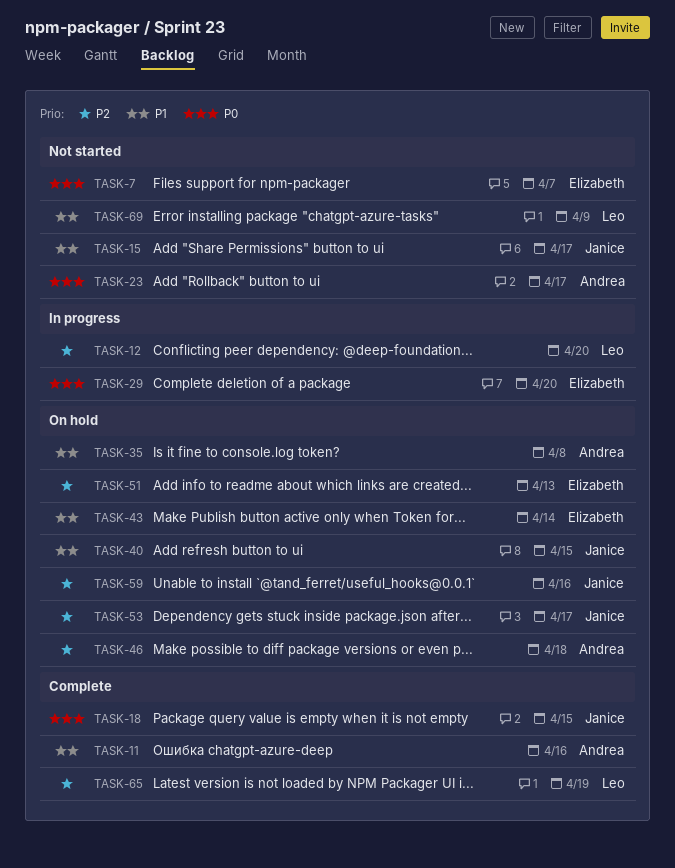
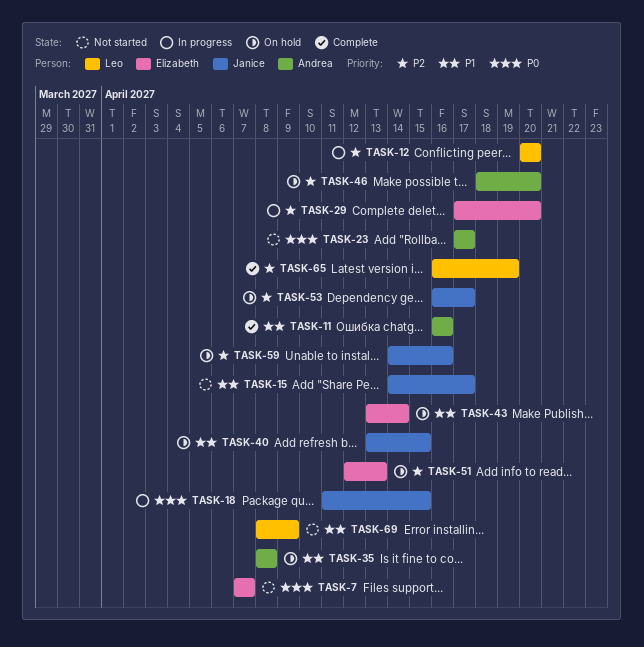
TASK-18, status: Complete -> In progress
TASK-29, priority: P0 -> P2
TASK-46, due: Apr 18 -> Apr 20

